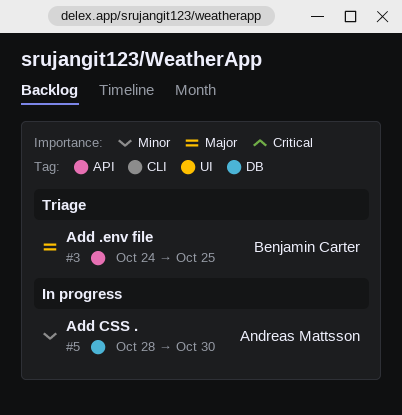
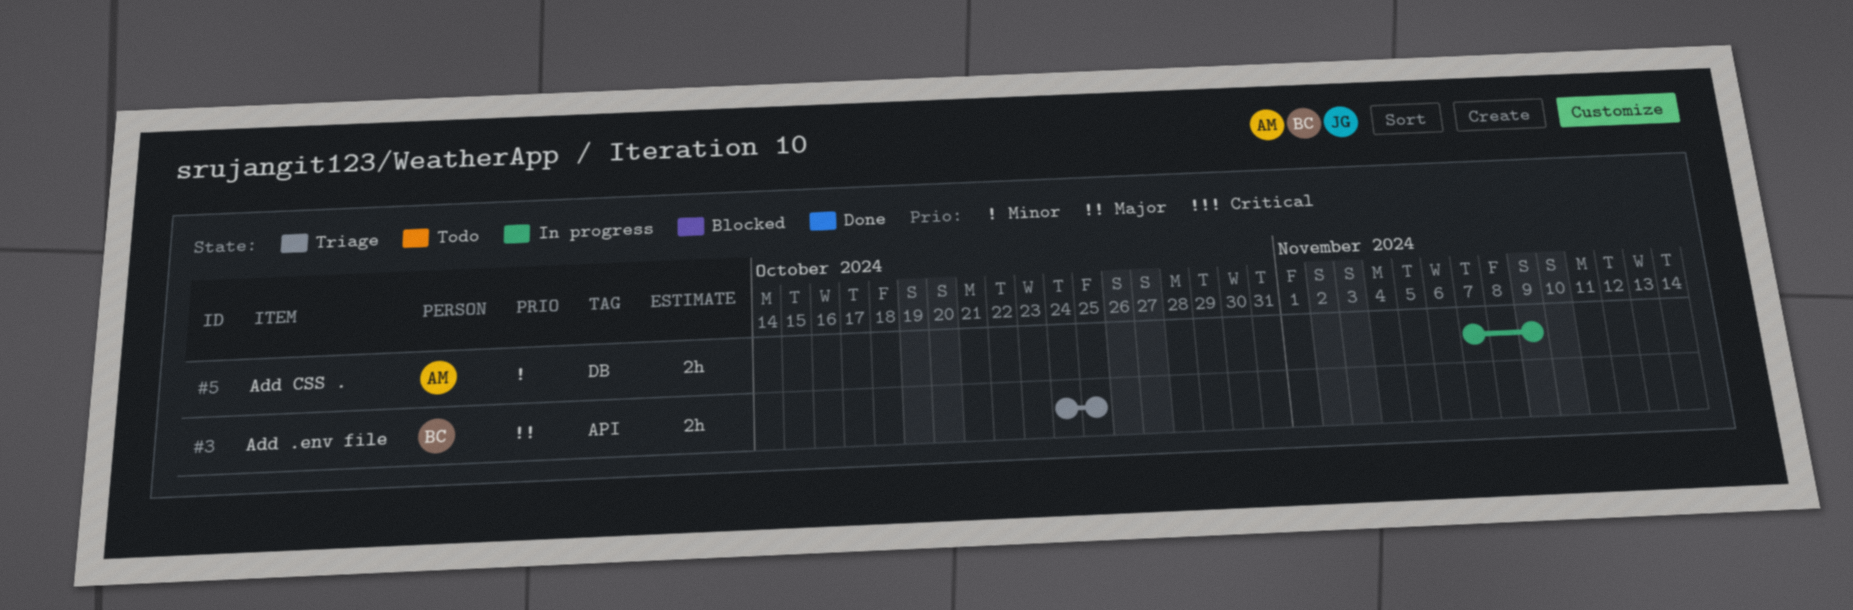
#5, start: Oct 28 -> Nov 7
#5, due: Oct 30 -> Nov 9

